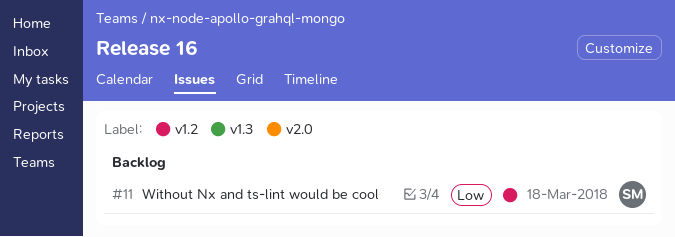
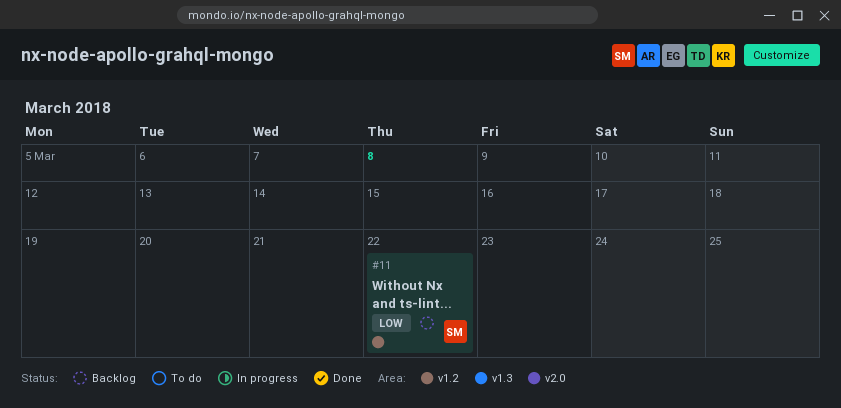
#11, due: Mar 18 -> Mar 22

